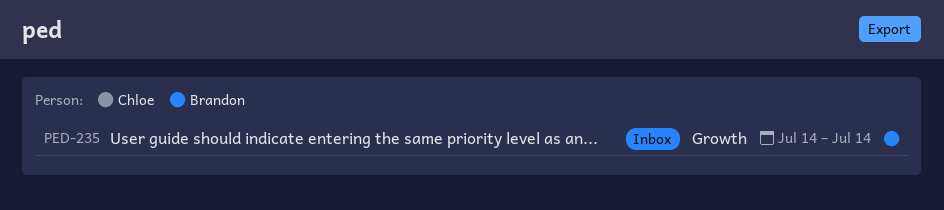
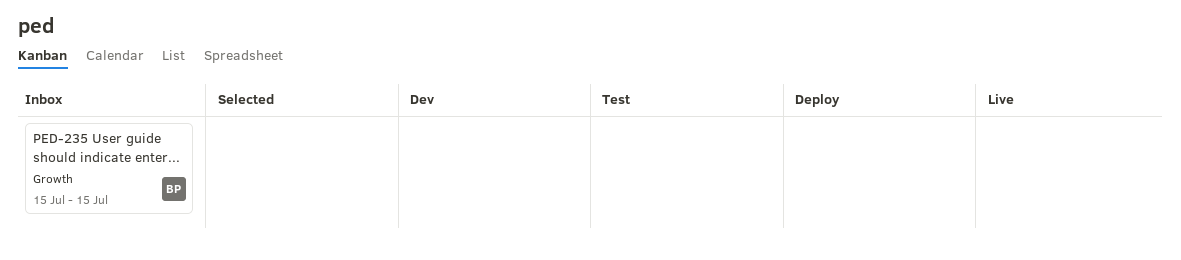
PED-235, start: Jul 14 -> Jul 15
PED-235, due: Jul 14 -> Jul 15

